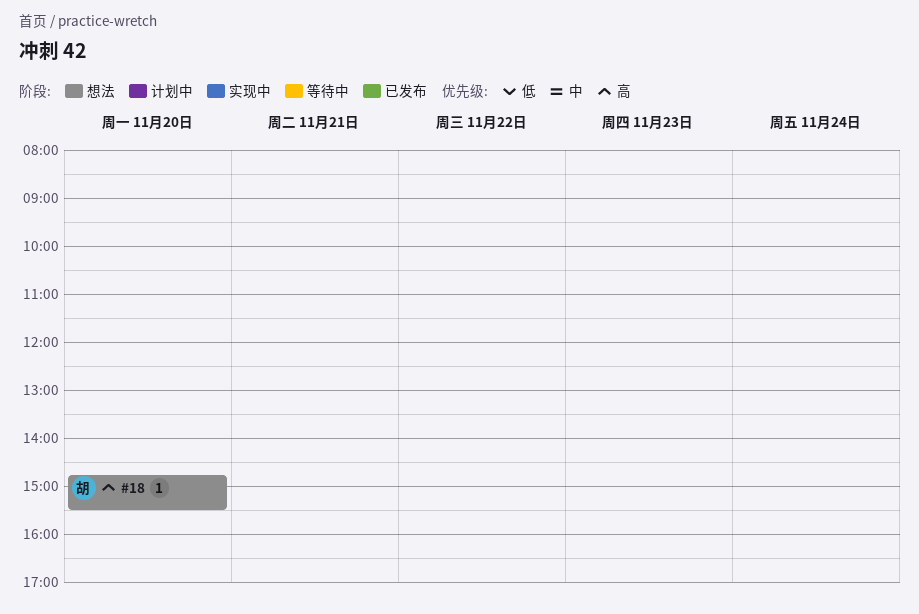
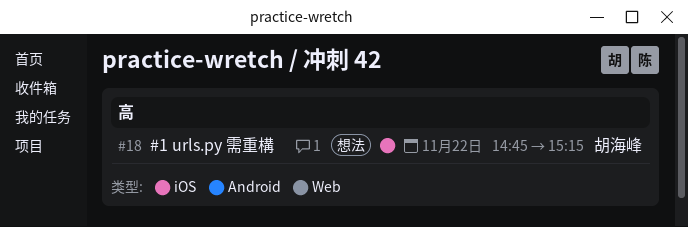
#18, day: Nov 20 -> Nov 22
#18, ends: 15:30 -> 15:15

